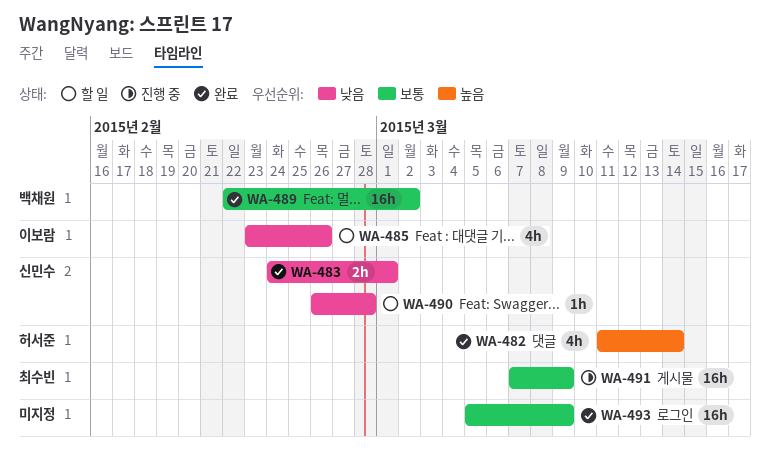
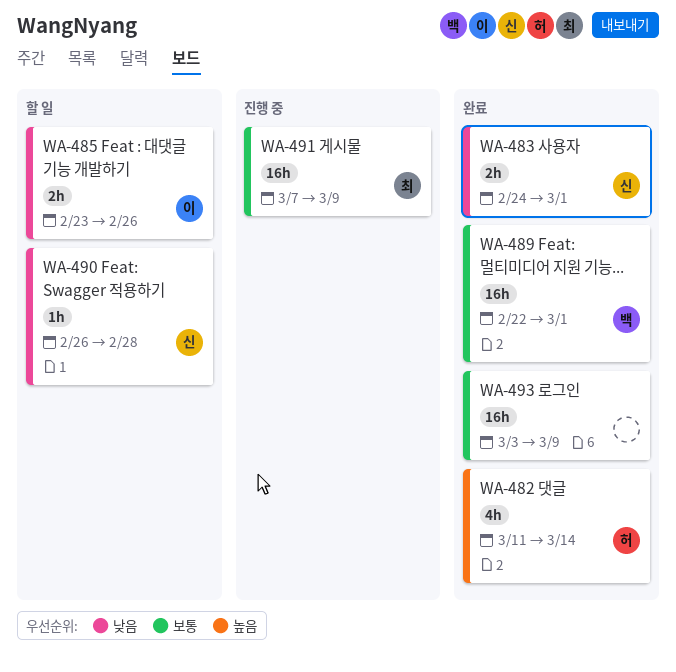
WA-485, estimate: 4h -> 2h
WA-489, due: Mar 2 -> Mar 1
WA-493, start: Mar 5 -> Mar 3

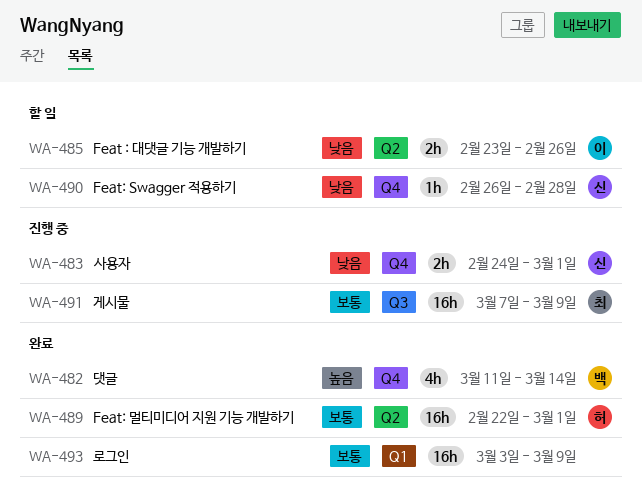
WA-482, owner: 허 -> 백
WA-483, status: 완료 -> 진행 중
WA-489, owner: 백 -> 허

